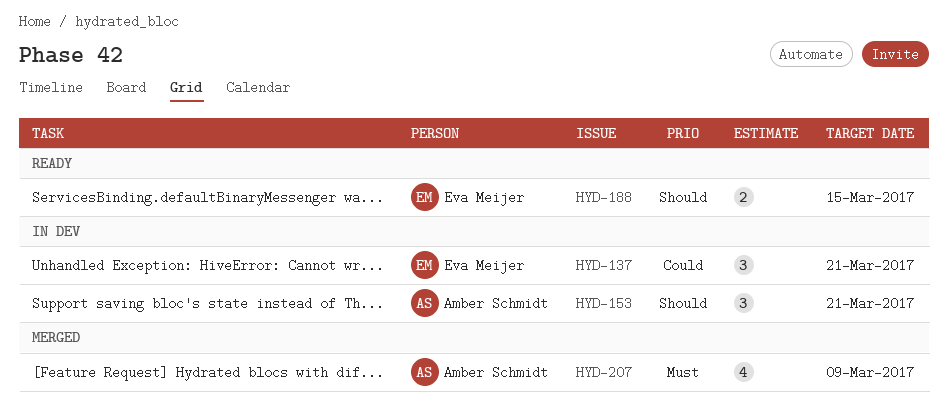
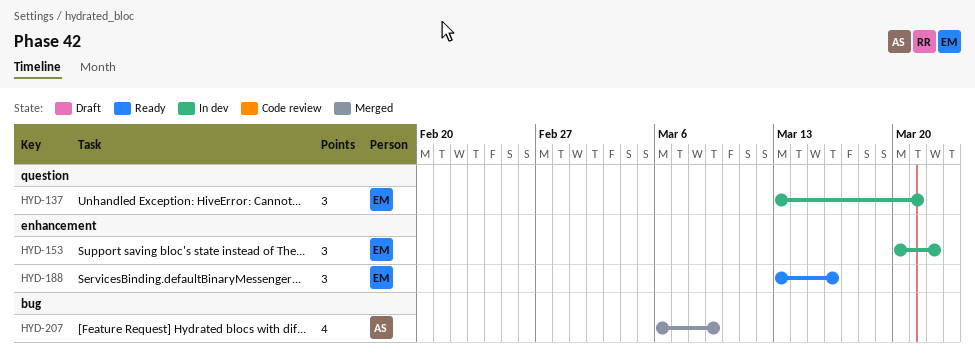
HYD-153, owner: Amber Schmidt -> Eva Meijer
HYD-153, due: Mar 21 -> Mar 22
HYD-188, estimate: 2 -> 3
HYD-188, due: Mar 15 -> Mar 16

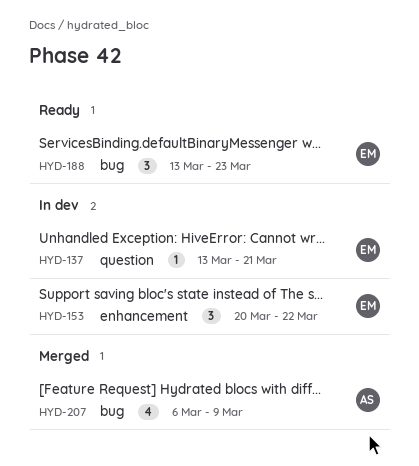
HYD-137, estimate: 3 -> 1
HYD-188, label: enhancement -> bug
HYD-188, due: Mar 16 -> Mar 23

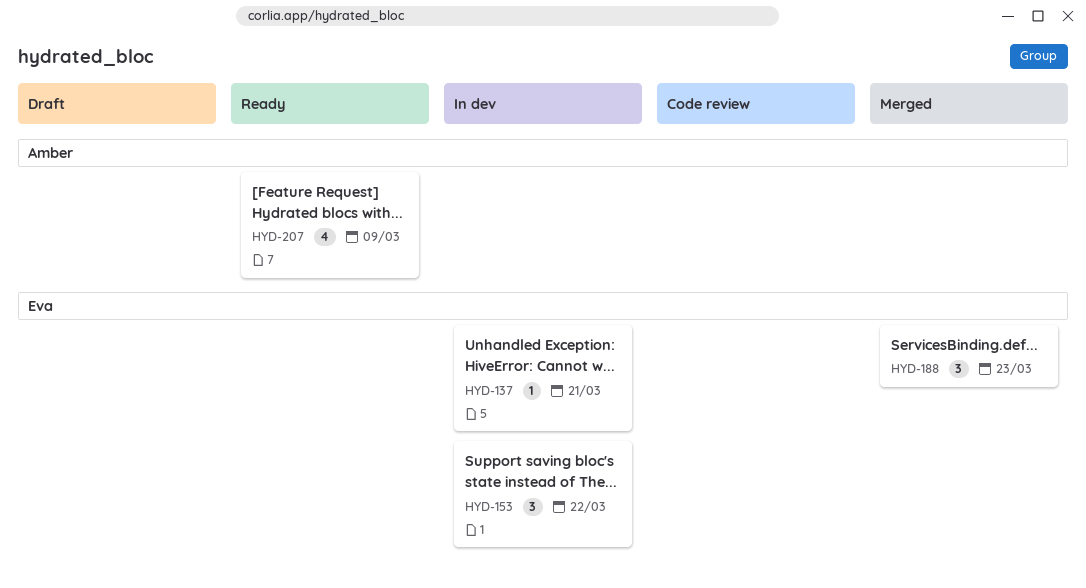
HYD-188, status: Ready -> Merged
HYD-207, status: Merged -> Ready

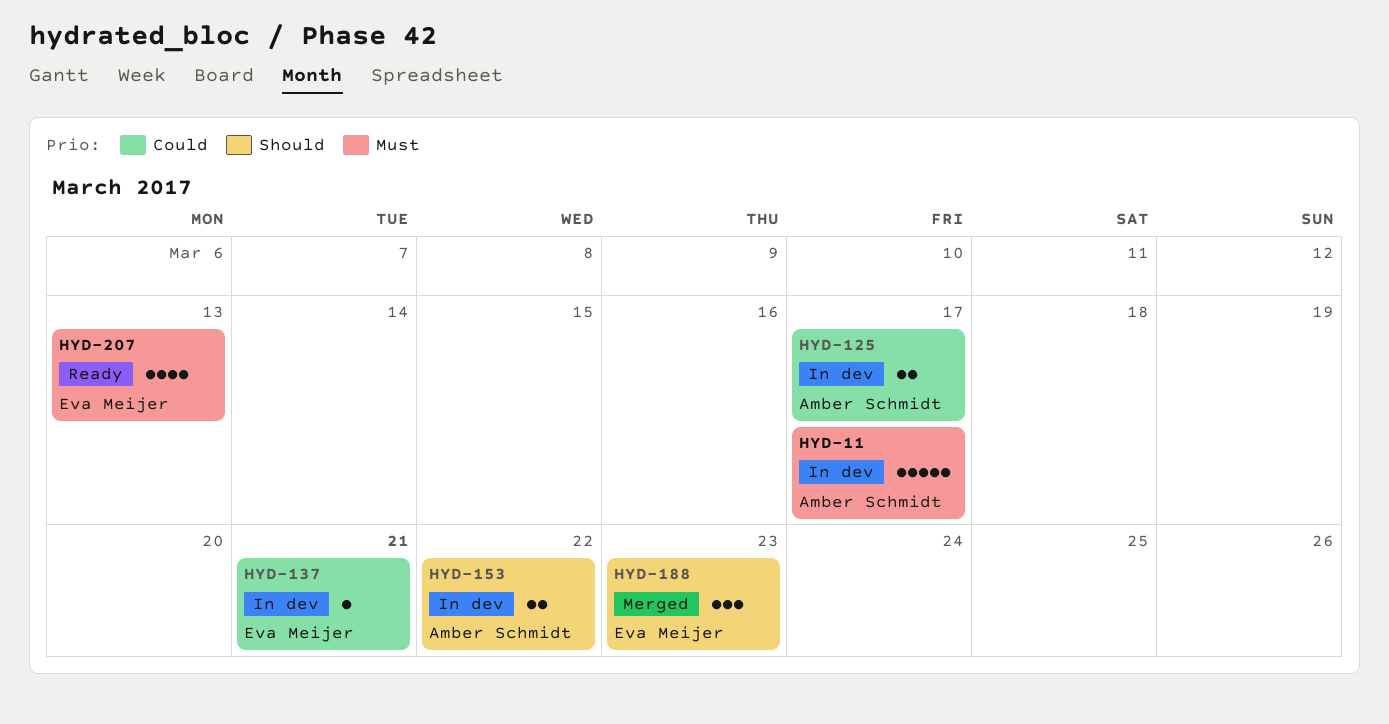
HYD-11: none -> present
HYD-125: none -> present
HYD-153, owner: Eva Meijer -> Amber Schmidt
HYD-153, estimate: 3 -> 2
HYD-207, owner: Amber Schmidt -> Eva Meijer
HYD-207, due: Mar 9 -> Mar 13

